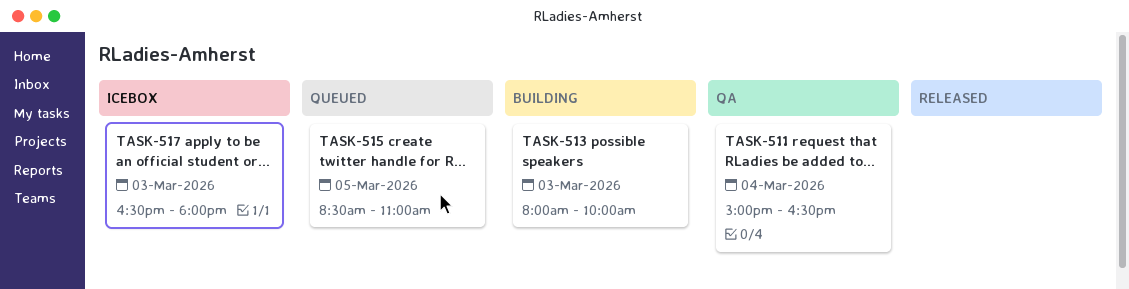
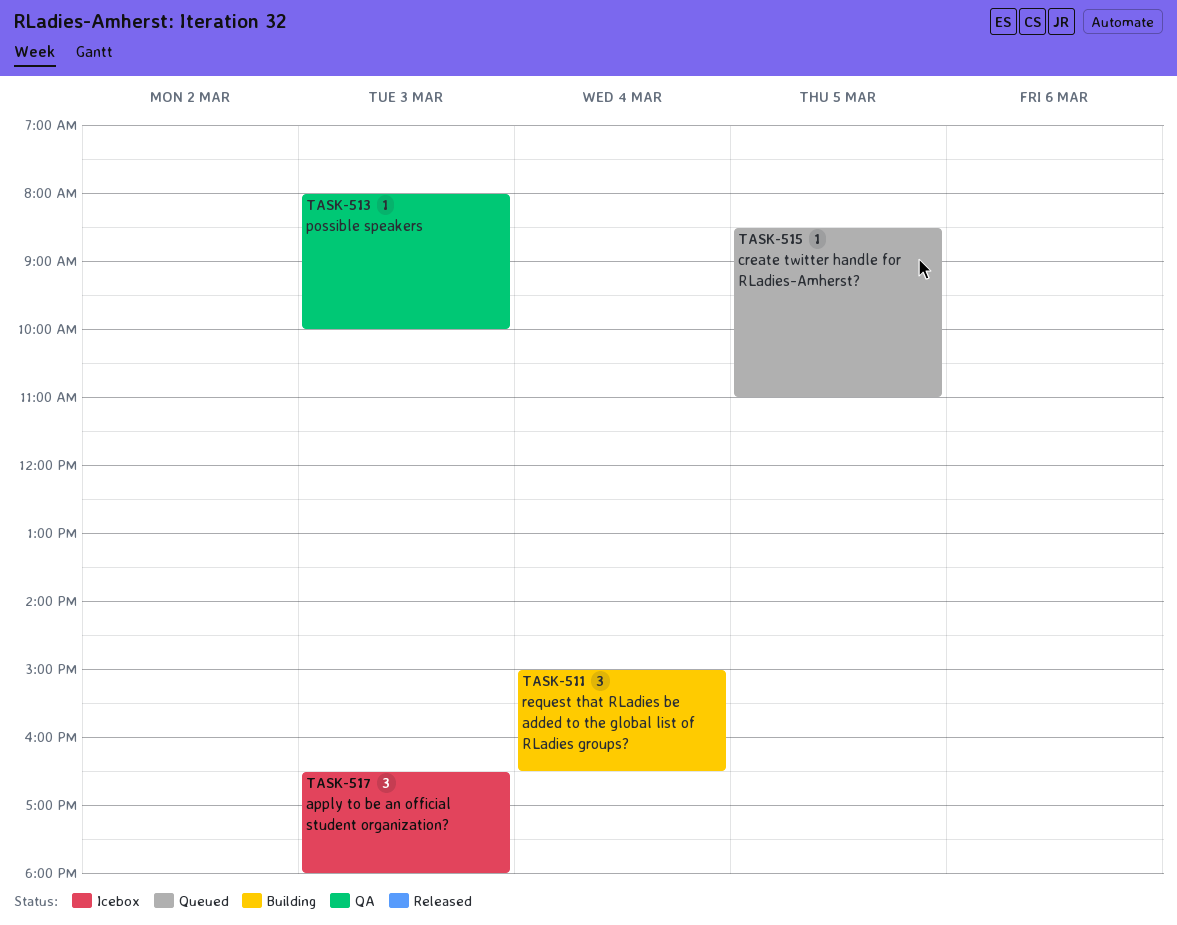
TASK-511, status: QA -> Building
TASK-513, status: Building -> QA

